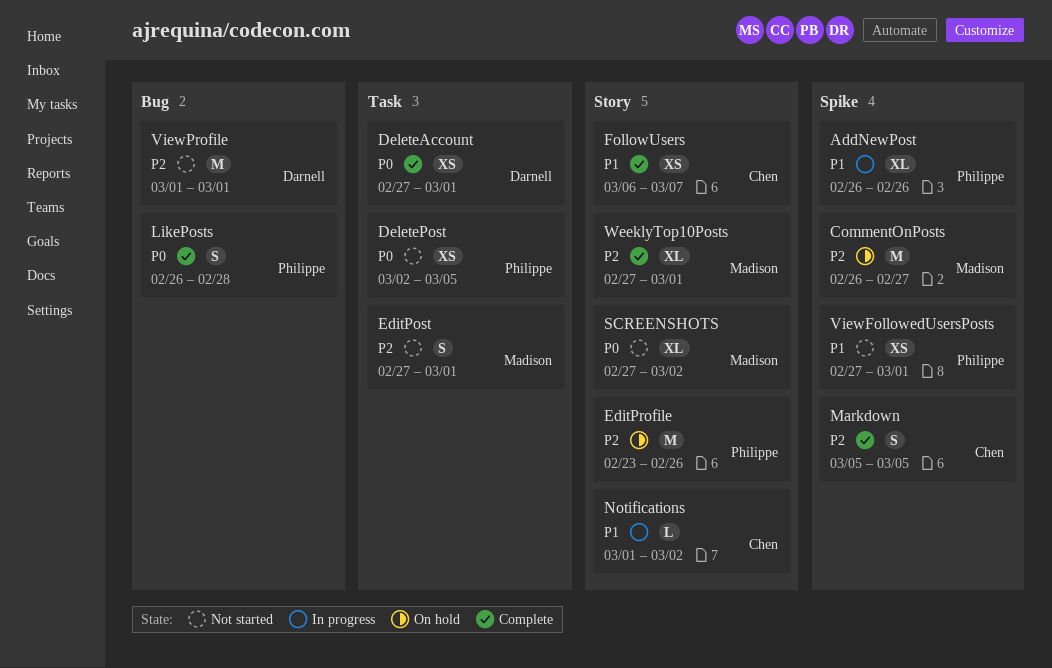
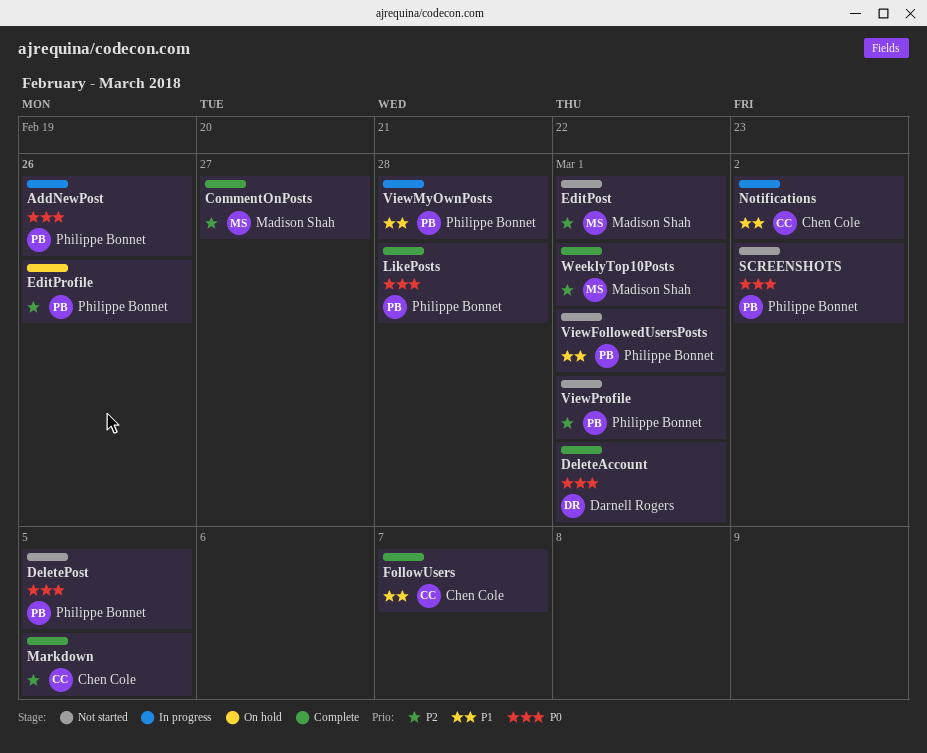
AddNewPost, priority: P1 -> P0
CommentOnPosts, status: On hold -> Complete
SCREENSHOTS, owner: Madison Shah -> Philippe Bonnet
ViewMyOwnPosts: none -> present
ViewProfile, owner: Darnell Rogers -> Philippe Bonnet

